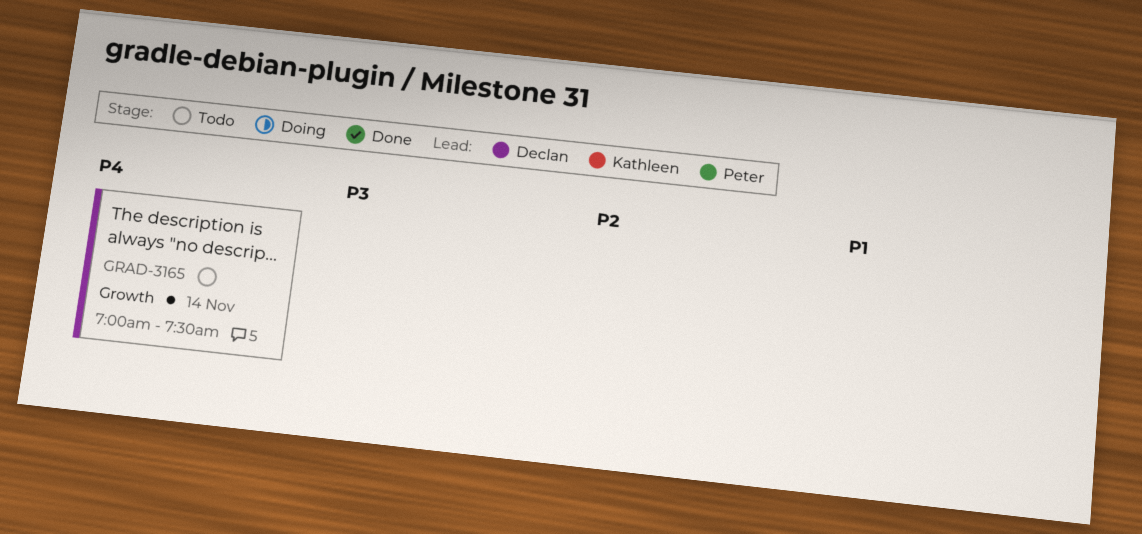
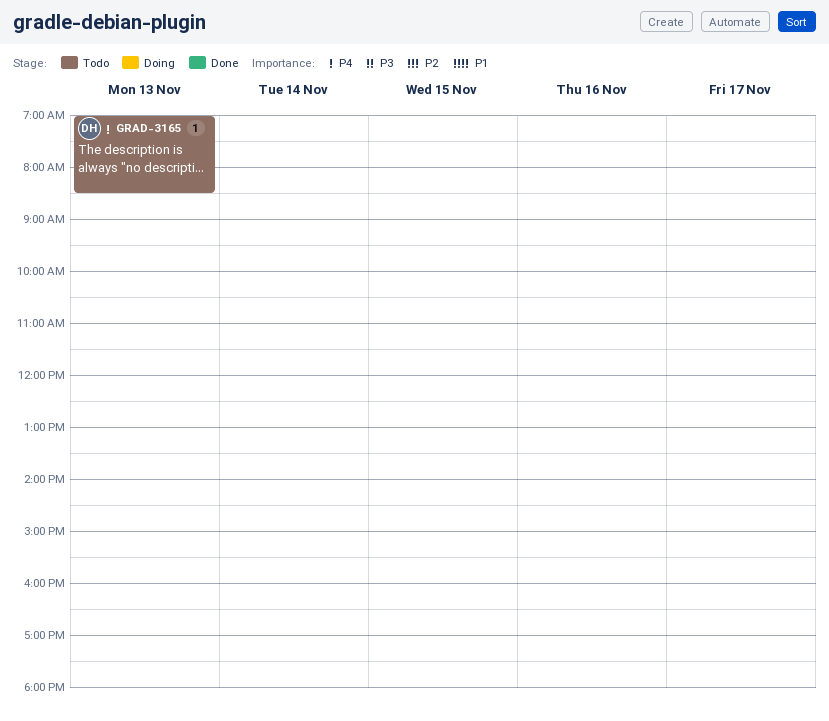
GRAD-3165, day: Nov 14 -> Nov 13
GRAD-3165, ends: 07:30 -> 08:30

